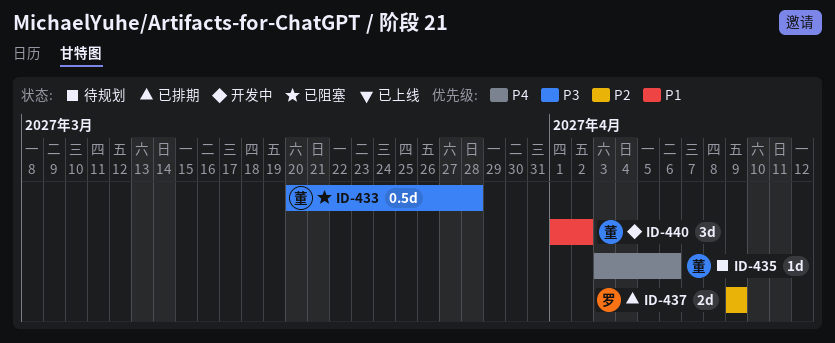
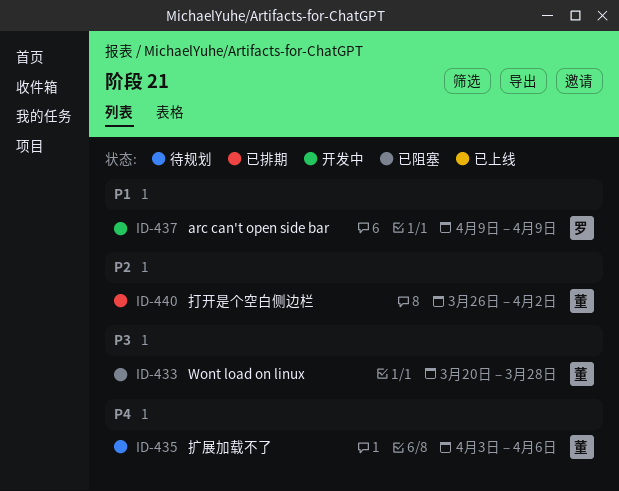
ID-437, status: 已排期 -> 开发中
ID-437, priority: P2 -> P1
ID-440, status: 开发中 -> 已排期
ID-440, priority: P1 -> P2
ID-440, start: Apr 1 -> Mar 26

